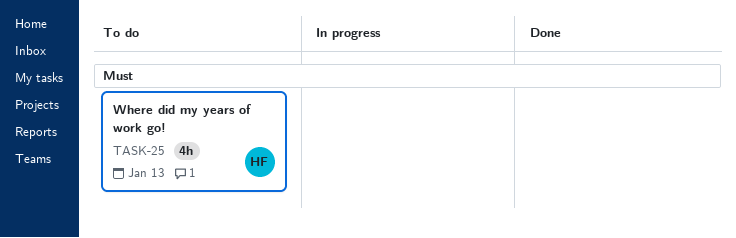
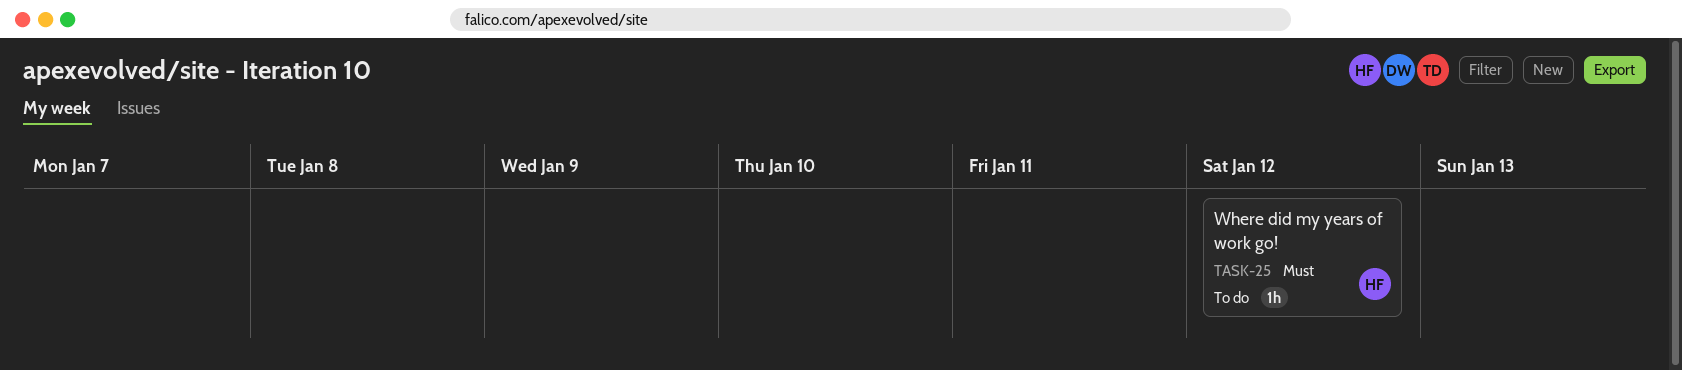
TASK-25, estimate: 4h -> 1h
TASK-25, due: Jan 13 -> Jan 12

